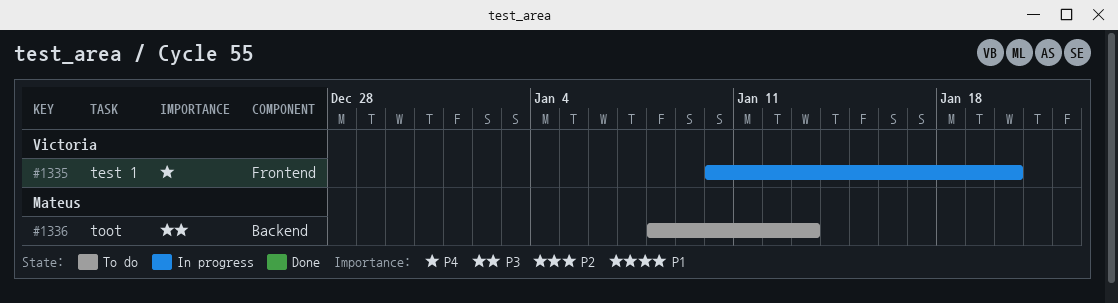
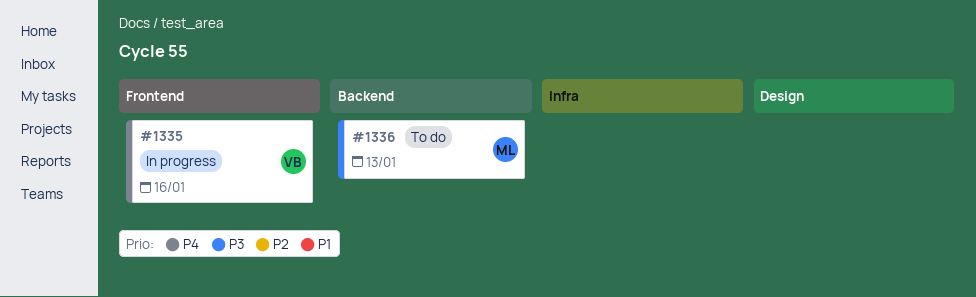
#1335, due: Jan 20 -> Jan 16

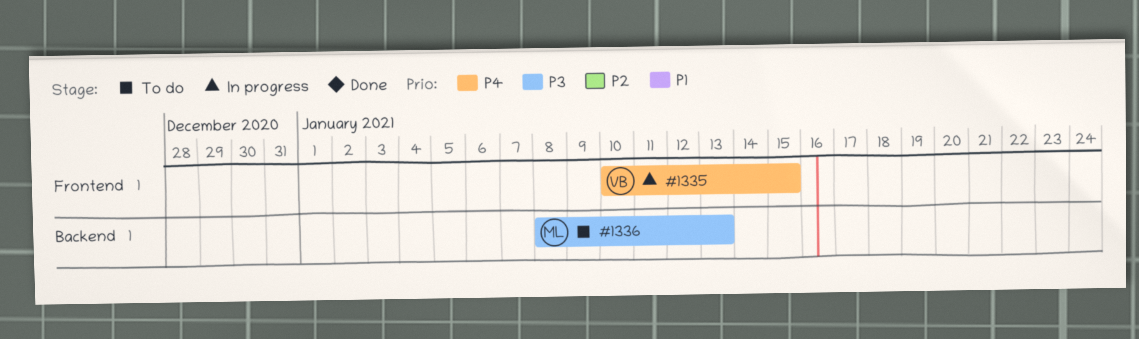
#1335, due: Jan 16 -> Jan 15

